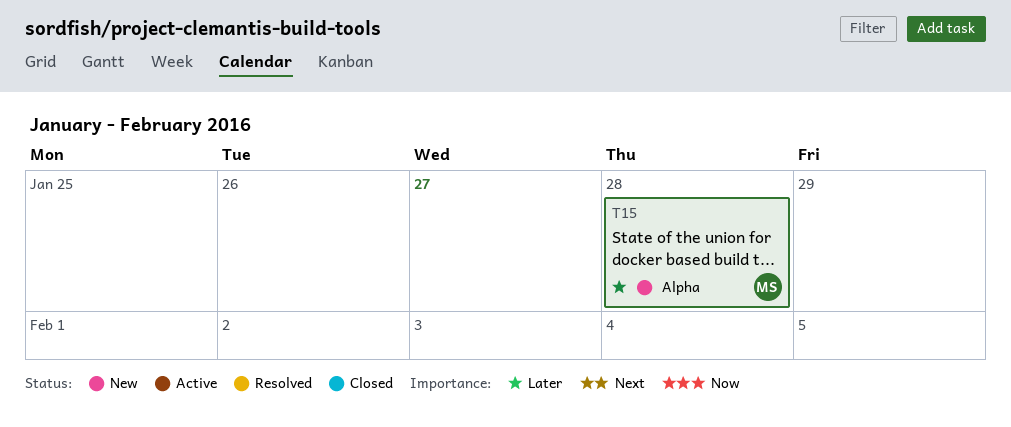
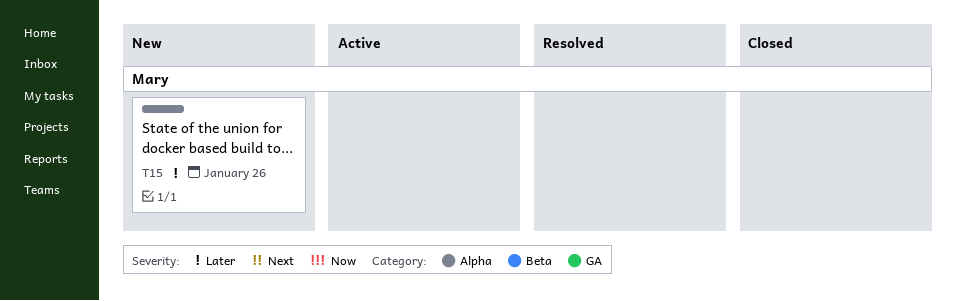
T15, due: Jan 28 -> Jan 26

